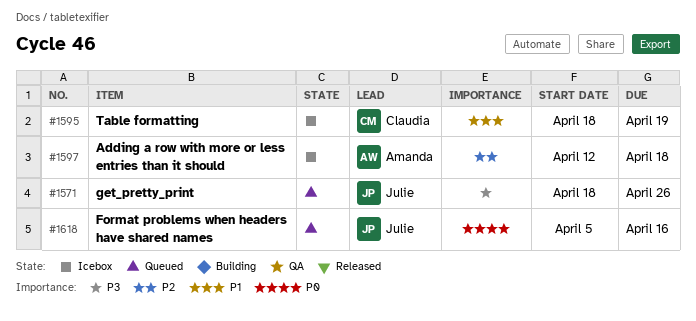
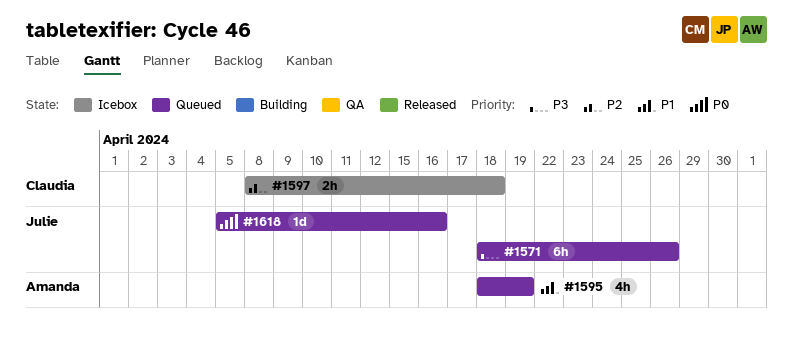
#1595, status: Icebox -> Queued
#1595, owner: Claudia -> Amanda
#1597, owner: Amanda -> Claudia
#1597, start: Apr 12 -> Apr 8

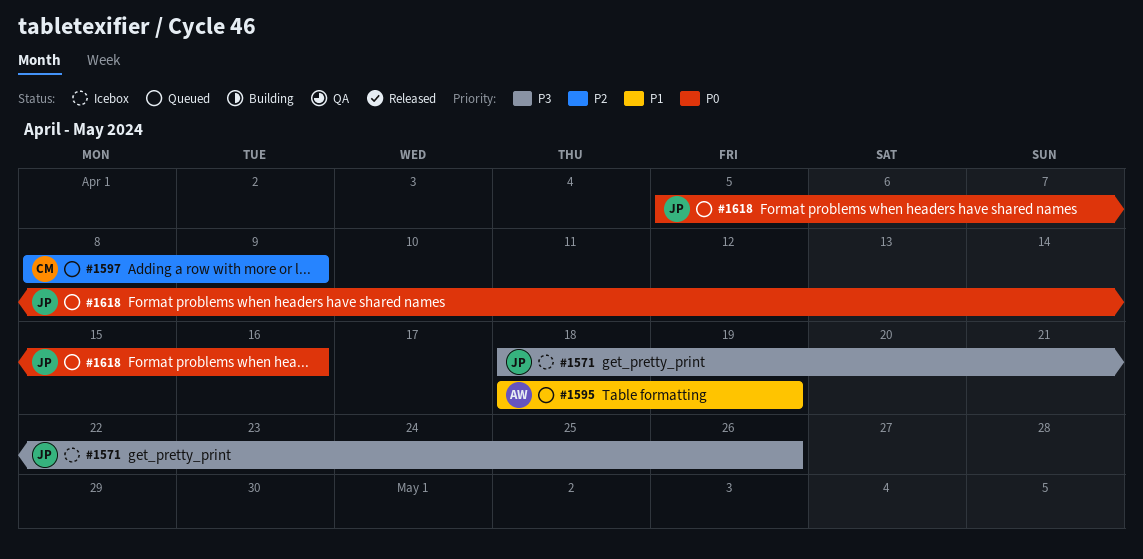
#1571, status: Queued -> Icebox
#1597, status: Icebox -> Queued
#1597, due: Apr 18 -> Apr 9

